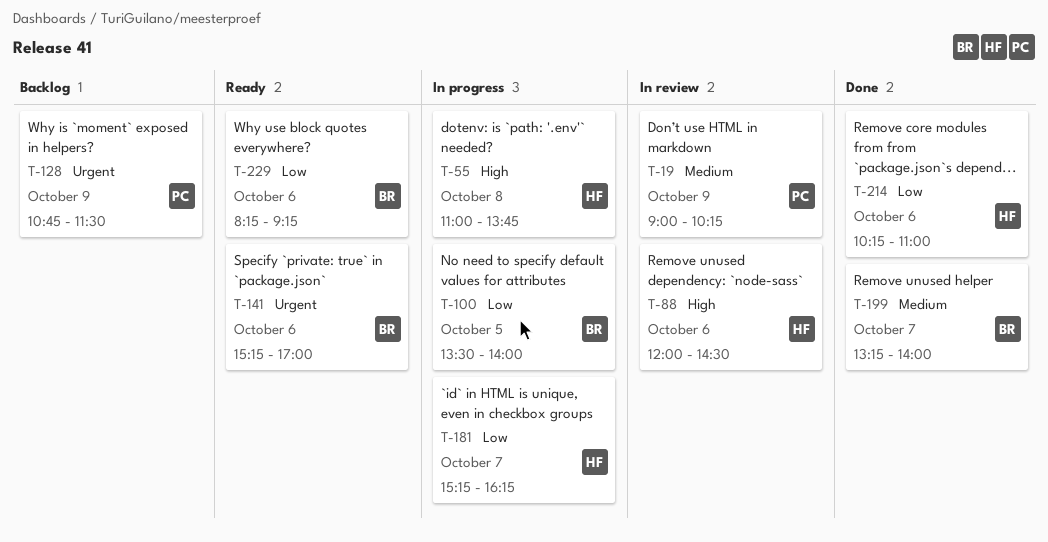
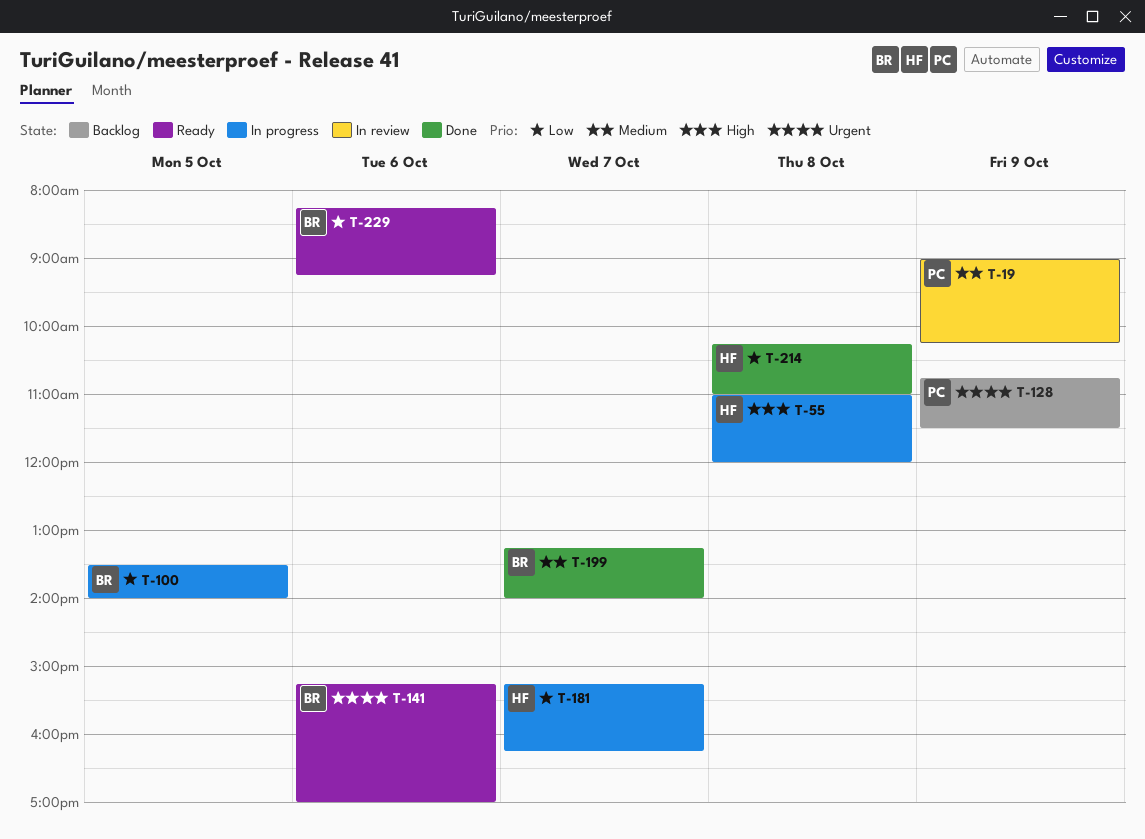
T-55, ends: 13:45 -> 12:00
T-88: present -> none
T-214, day: Oct 6 -> Oct 8

